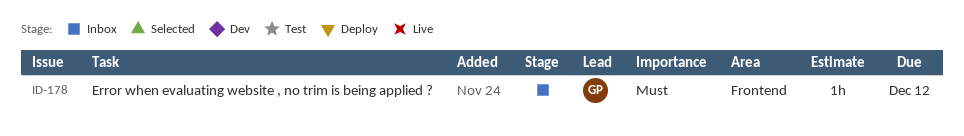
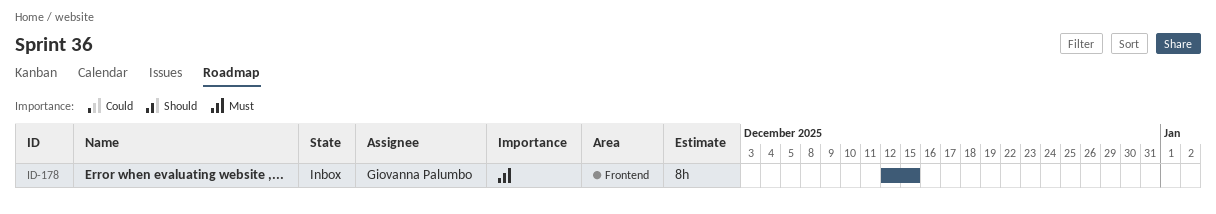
ID-178, estimate: 1h -> 8h
ID-178, due: Dec 12 -> Dec 15

